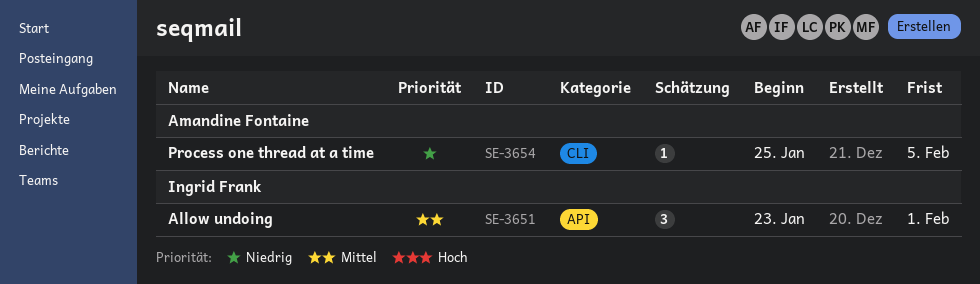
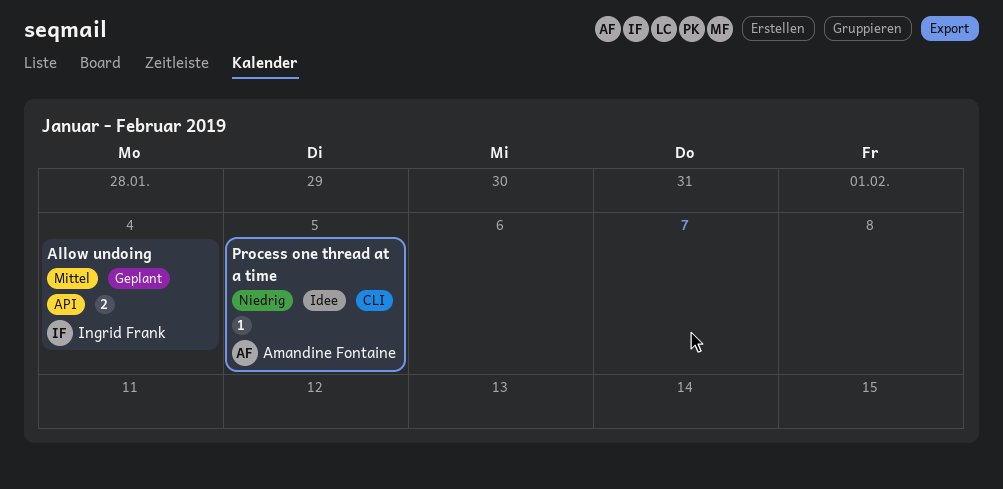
Allow undoing, estimate: 3 -> 2
Allow undoing, due: Feb 1 -> Feb 4

